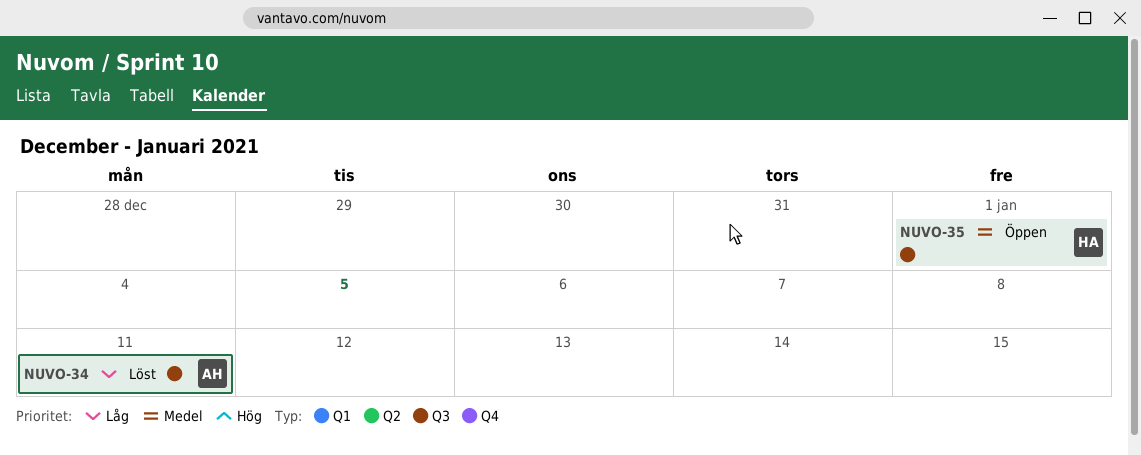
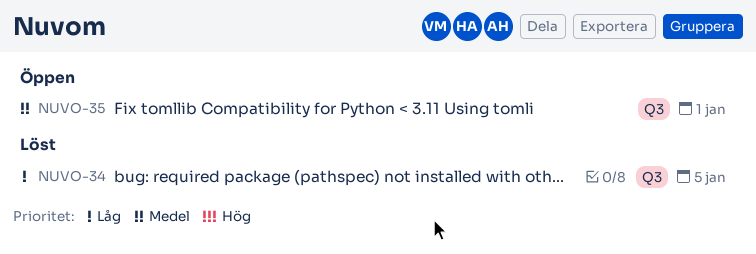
NUVO-34, due: Jan 11 -> Jan 5

